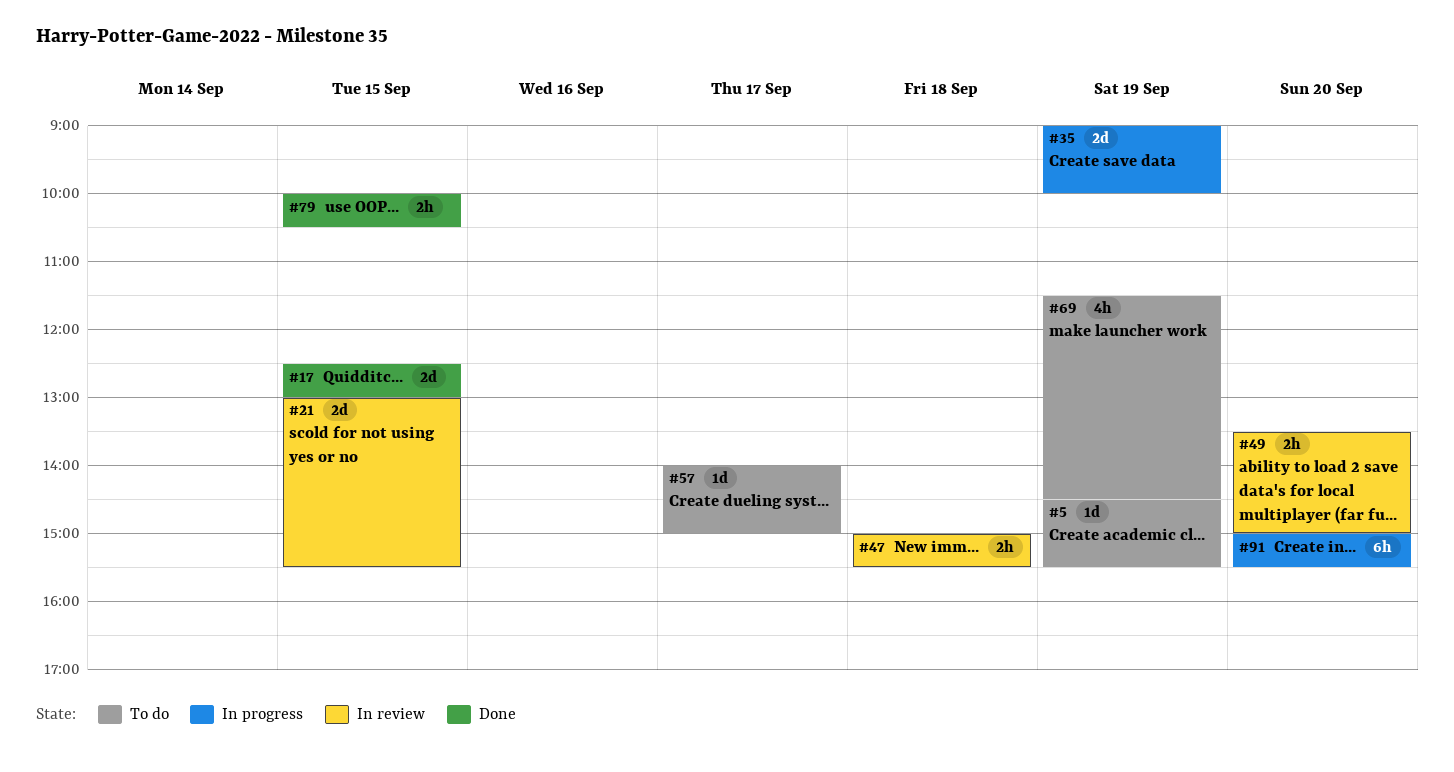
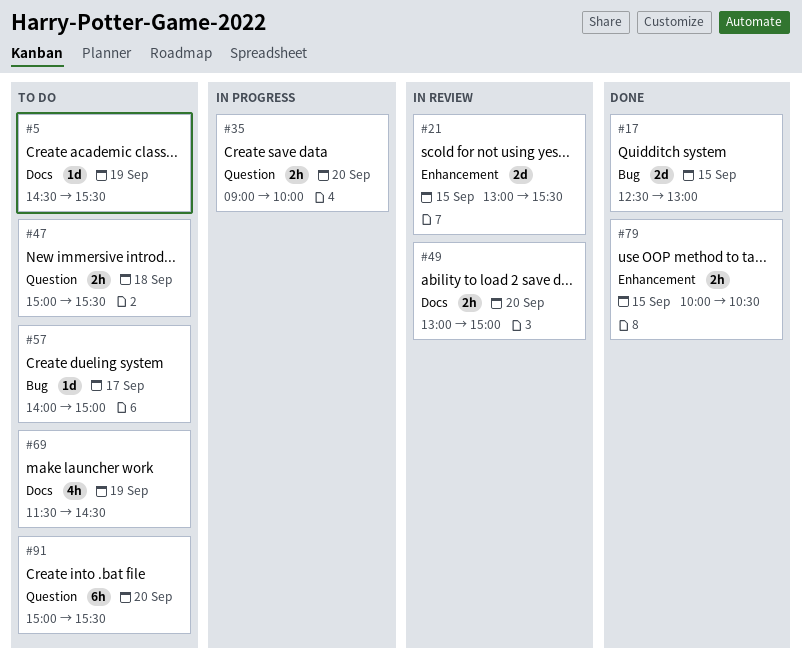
#35, estimate: 2d -> 2h
#35, day: Sep 19 -> Sep 20
#47, status: In review -> To do
#49, begins: 13:30 -> 13:00
#91, status: In progress -> To do

